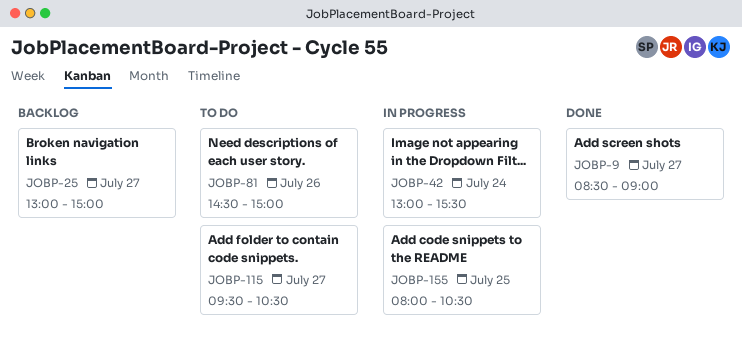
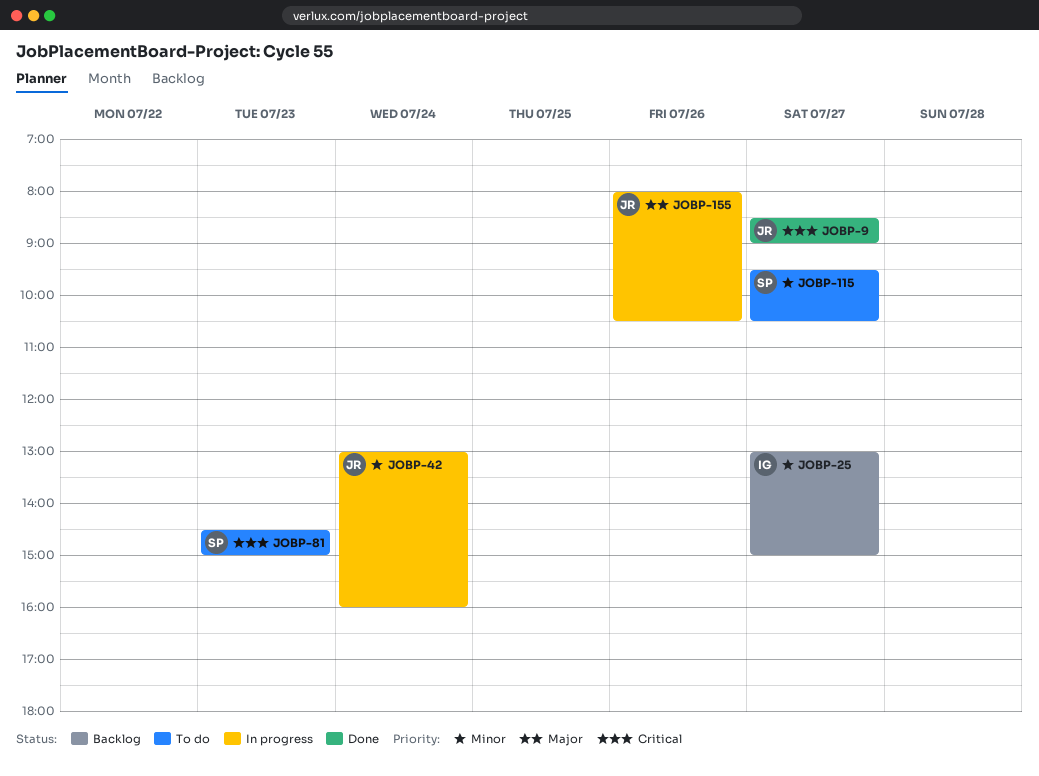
JOBP-42, ends: 15:30 -> 16:00
JOBP-81, day: Jul 26 -> Jul 23
JOBP-155, day: Jul 25 -> Jul 26

